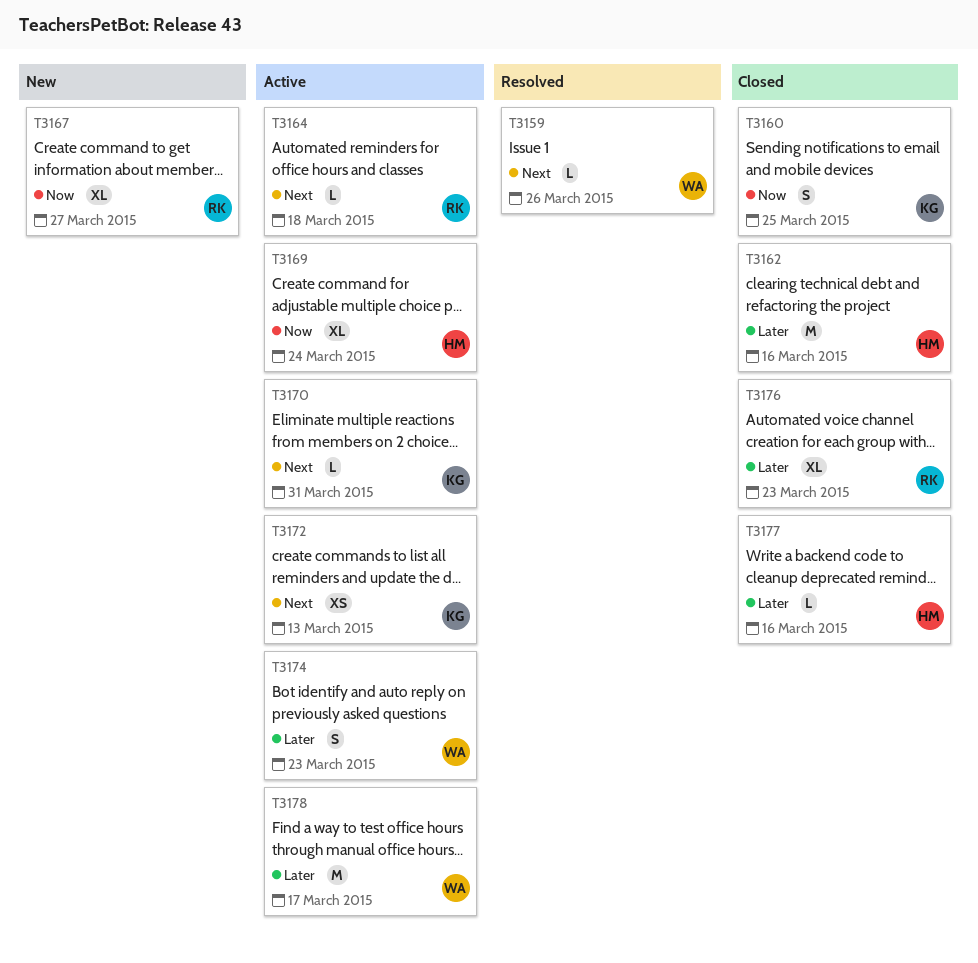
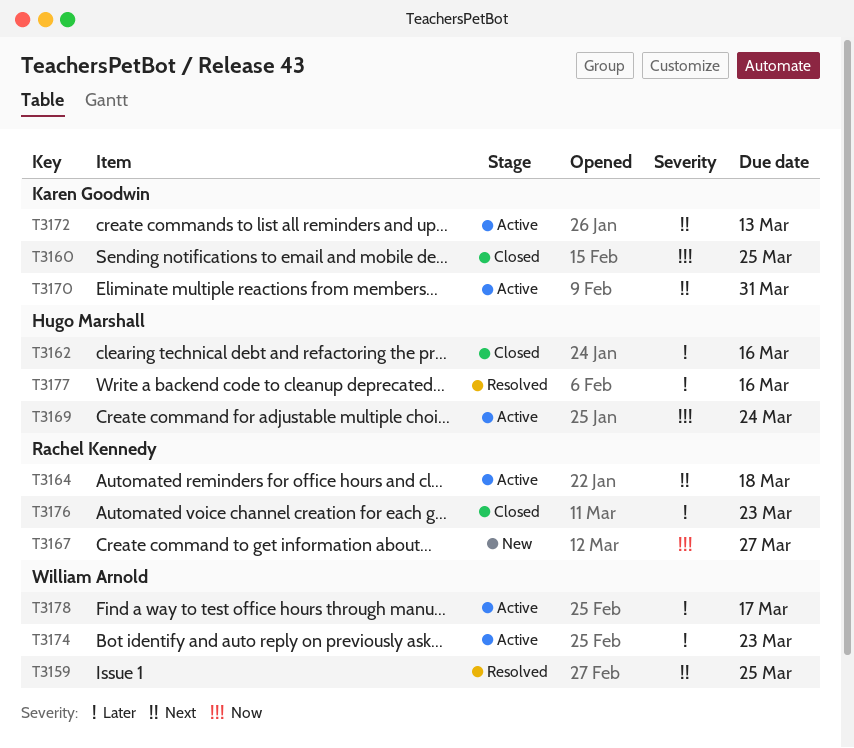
T3159, due: Mar 26 -> Mar 25
T3177, status: Closed -> Resolved

